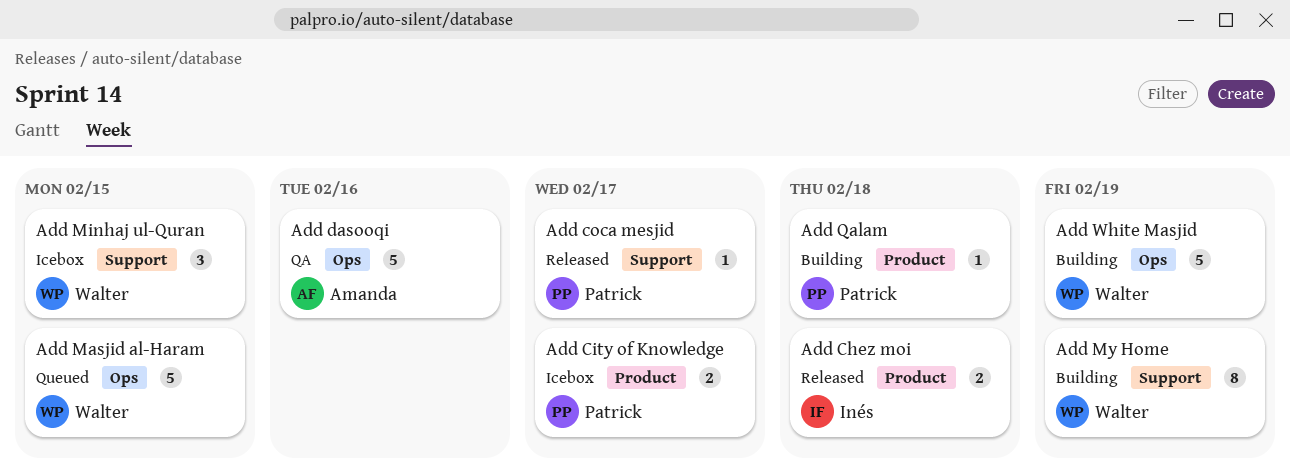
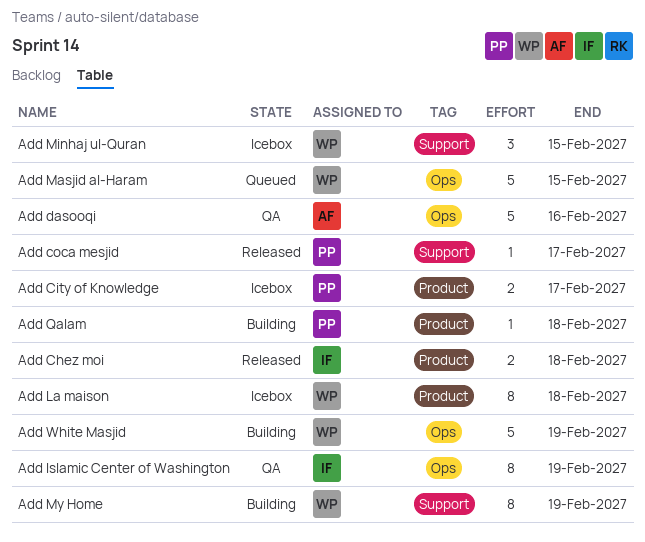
Add Islamic Center of Washington: none -> present
Add La maison: none -> present

